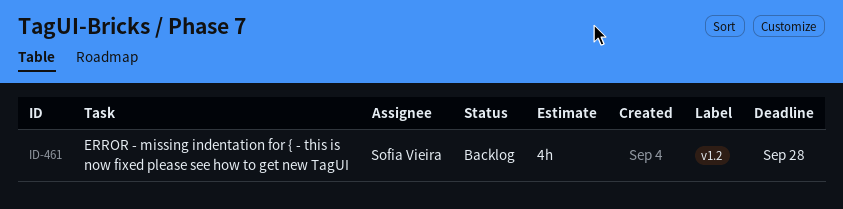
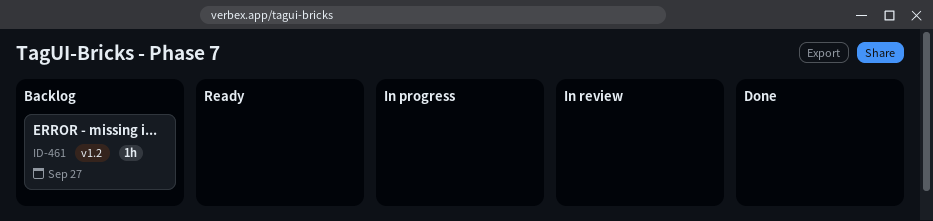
ID-461, estimate: 4h -> 1h
ID-461, due: Sep 28 -> Sep 27

